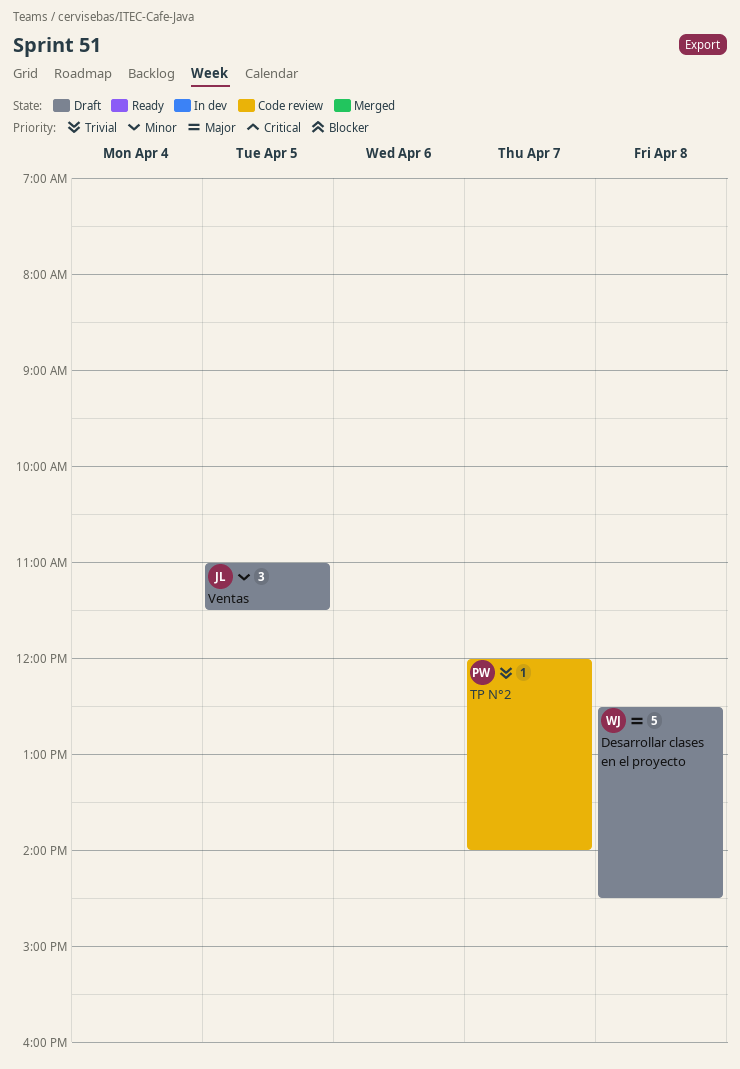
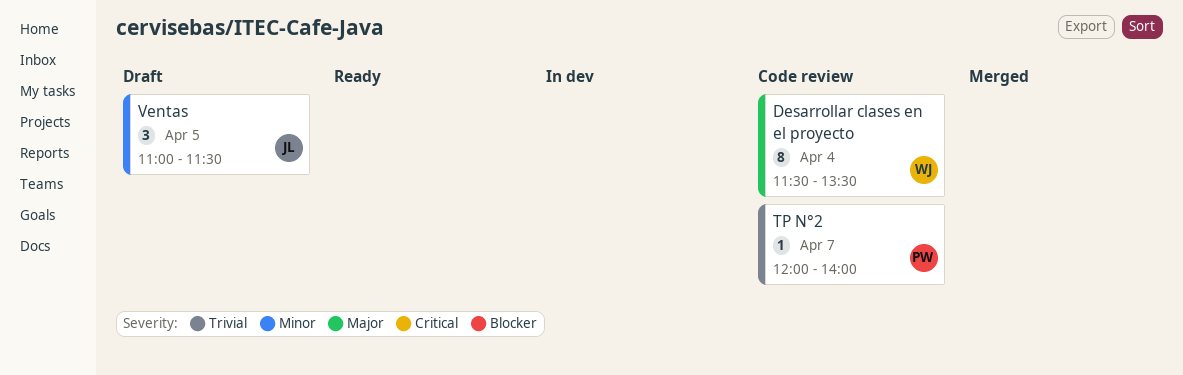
Desarrollar clases en el proyecto, status: Draft -> Code review
Desarrollar clases en el proyecto, estimate: 5 -> 8
Desarrollar clases en el proyecto, day: Apr 8 -> Apr 4
Desarrollar clases en el proyecto, begins: 12:30 -> 11:30
Desarrollar clases en el proyecto, ends: 14:30 -> 13:30

